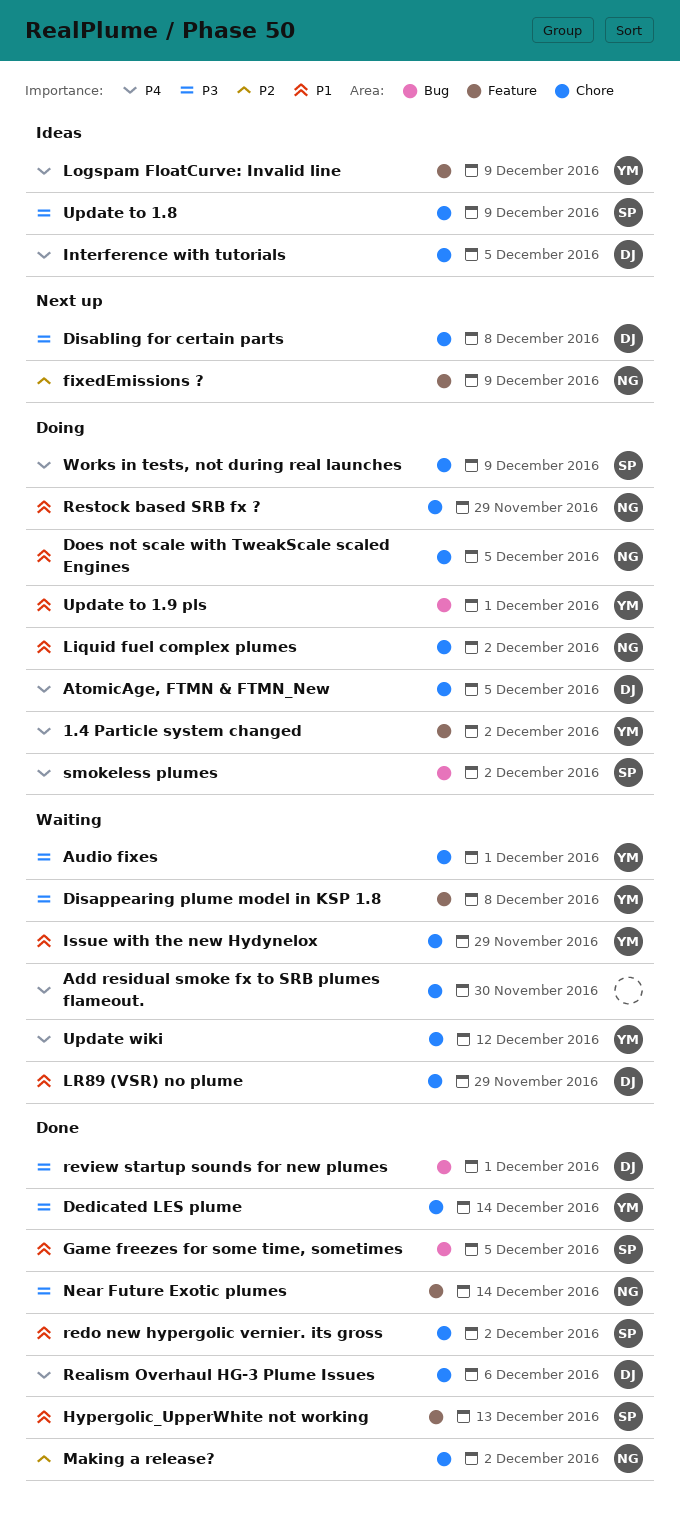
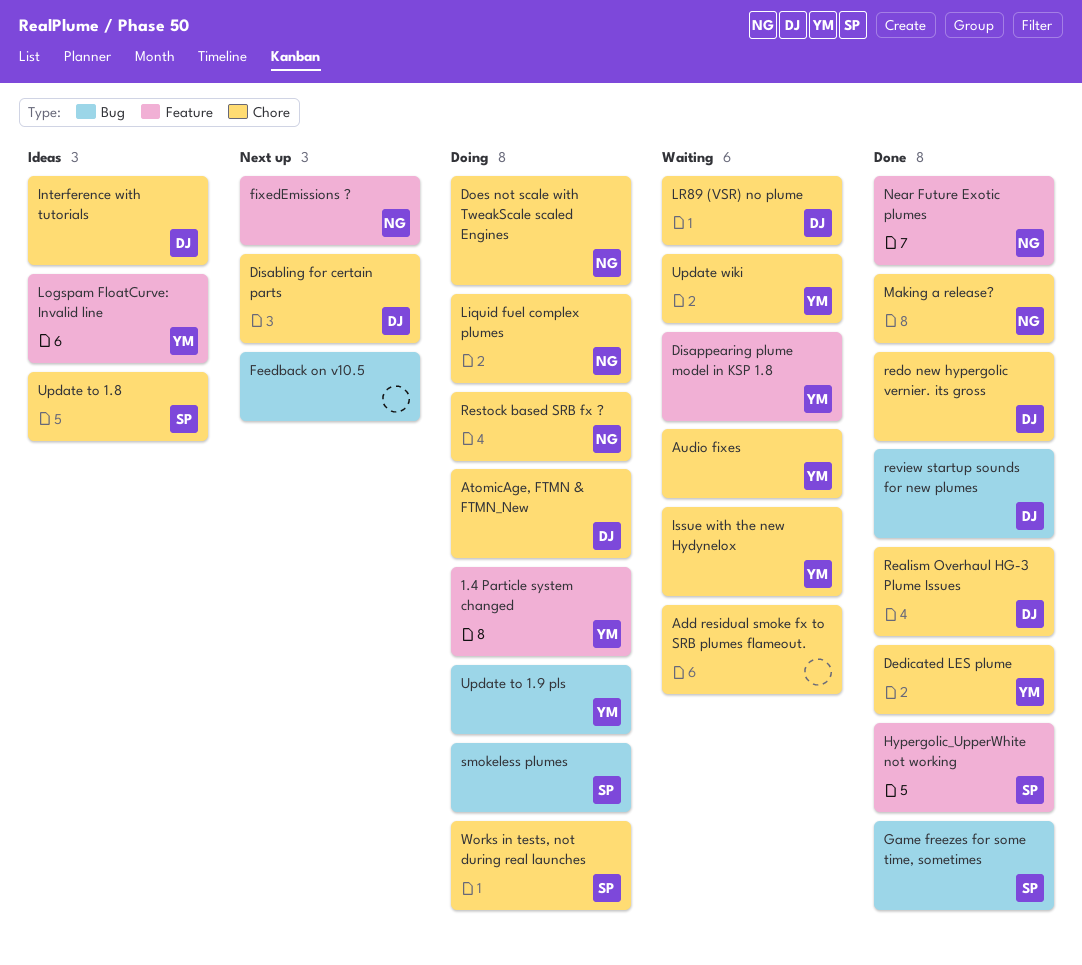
Feedback on v10.5: none -> present
redo new hypergolic vernier. its gross, owner: SP -> DJ

